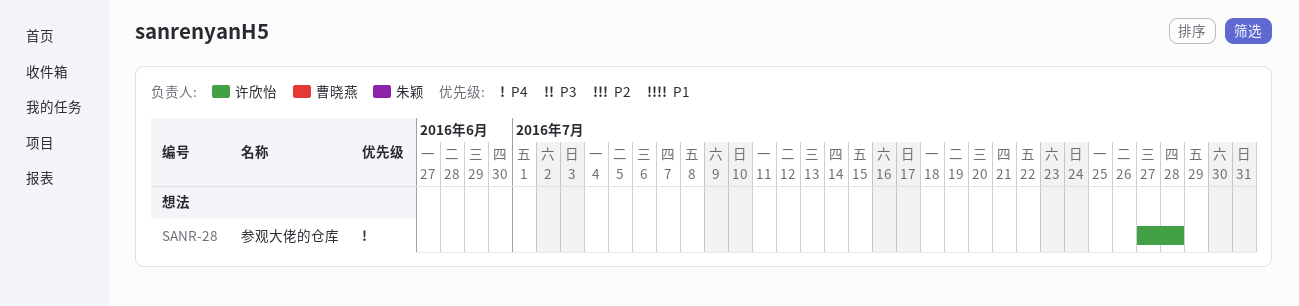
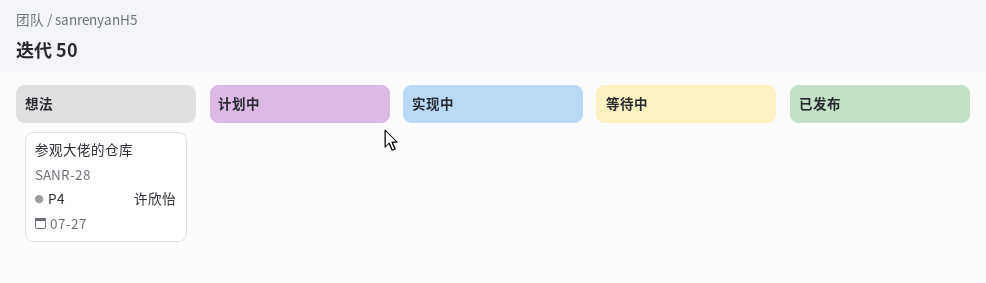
SANR-28, due: Jul 28 -> Jul 27

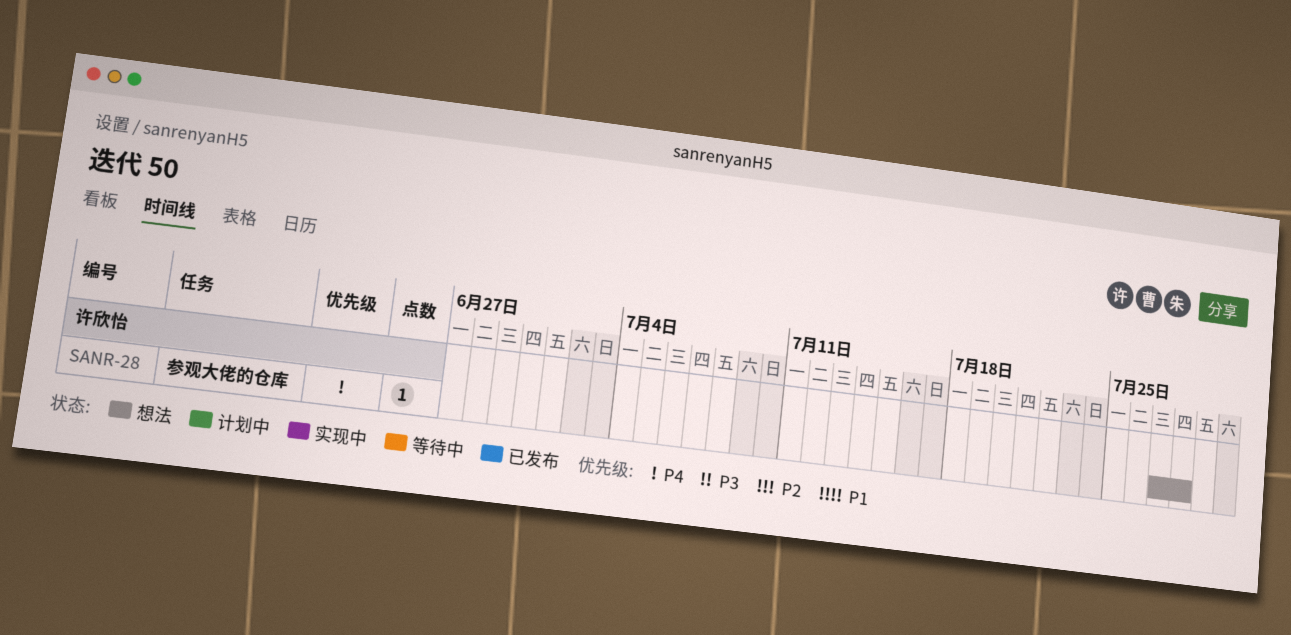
SANR-28, due: Jul 27 -> Jul 28

